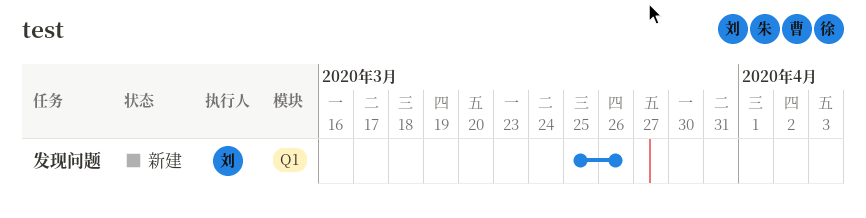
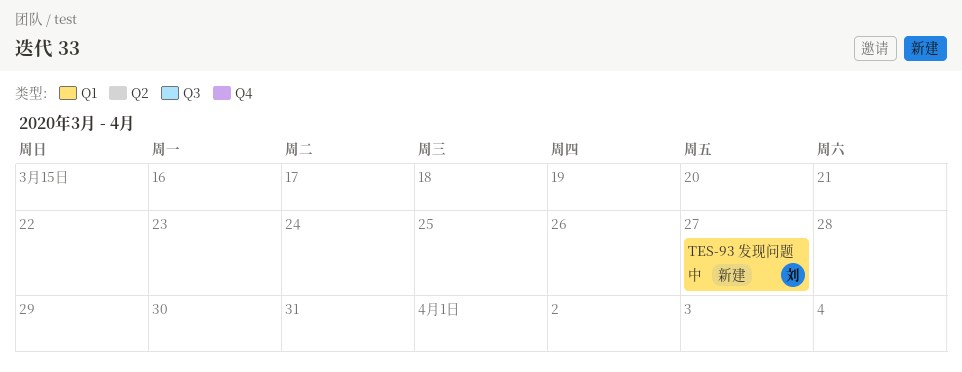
发现问题, due: Mar 26 -> Mar 27

